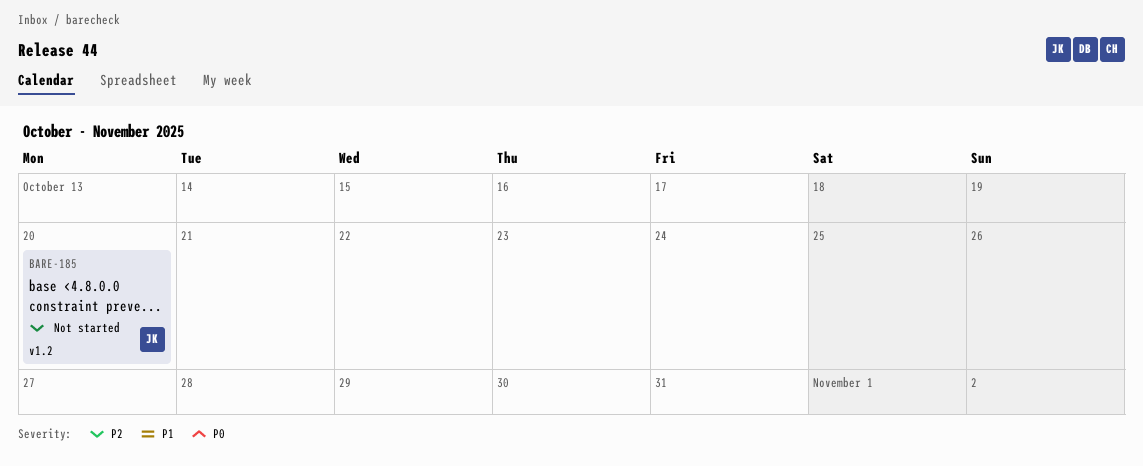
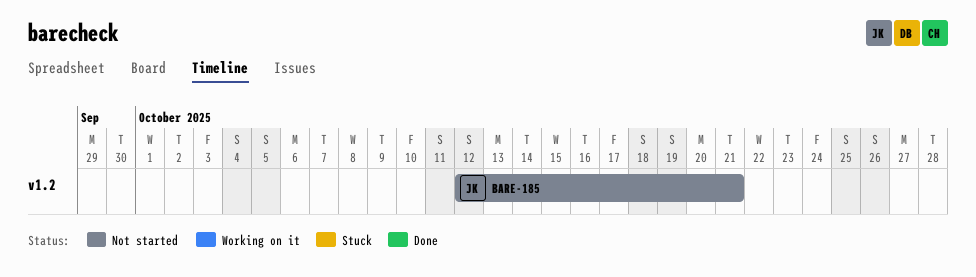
BARE-185, due: Oct 20 -> Oct 21

